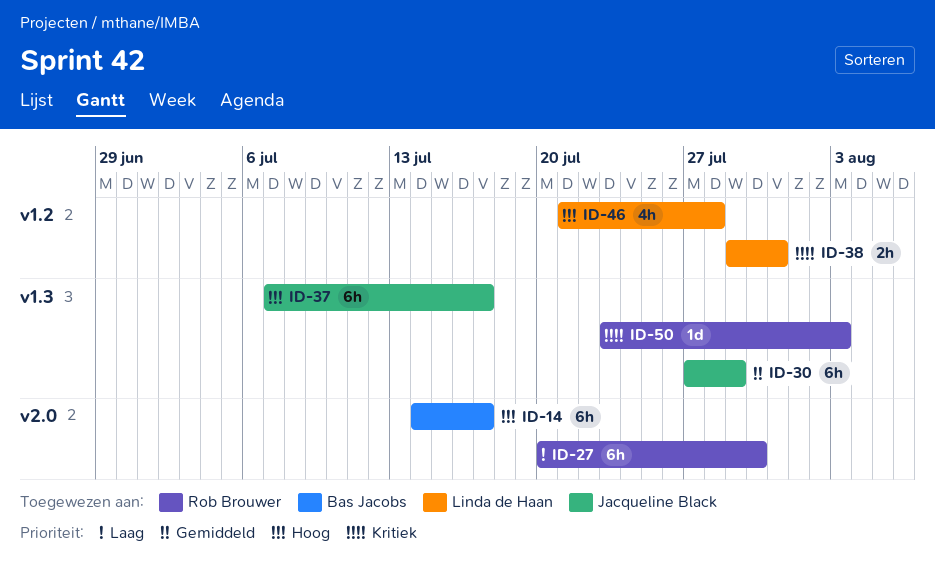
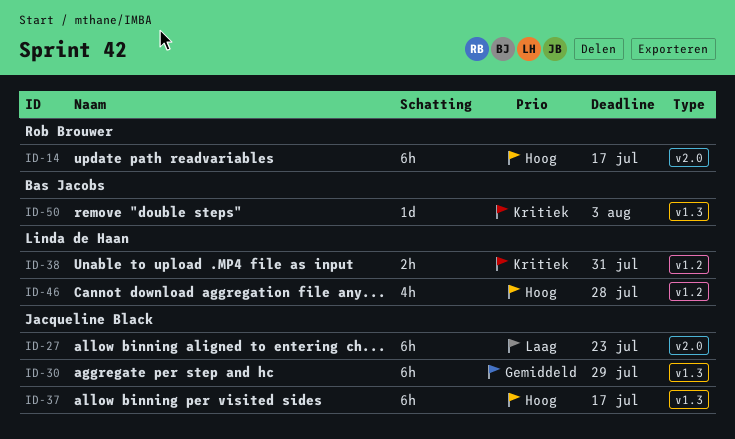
ID-14, owner: Bas Jacobs -> Rob Brouwer
ID-27, owner: Rob Brouwer -> Jacqueline Black
ID-27, due: Jul 30 -> Jul 23
ID-50, owner: Rob Brouwer -> Bas Jacobs

